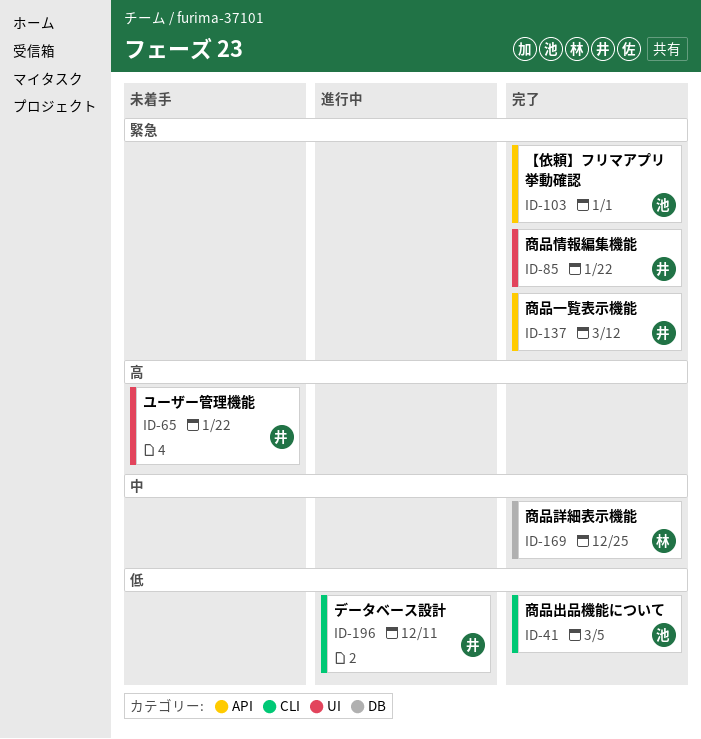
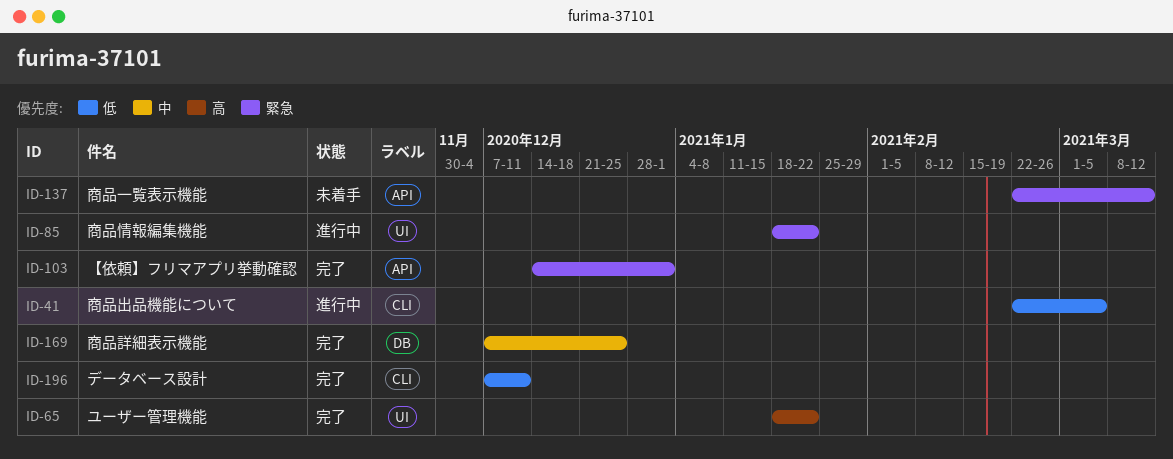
ID-41, status: 完了 -> 進行中
ID-65, status: 未着手 -> 完了
ID-85, status: 完了 -> 進行中
ID-137, status: 完了 -> 未着手
ID-196, status: 進行中 -> 完了

